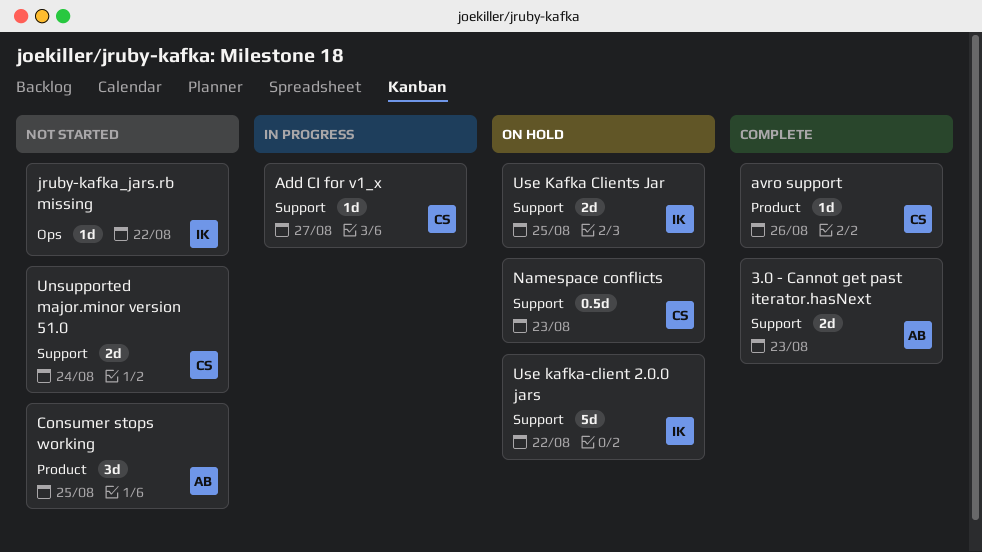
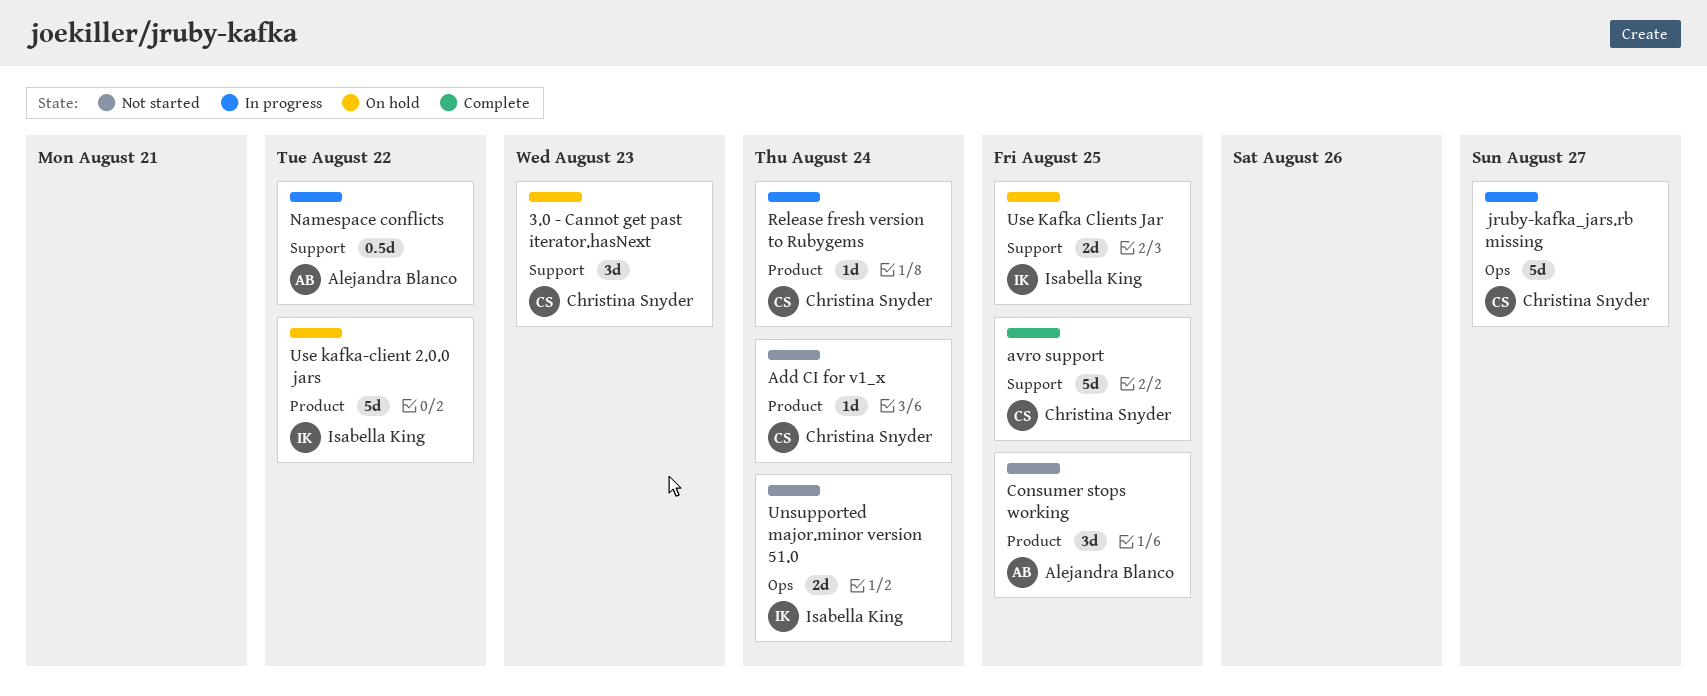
3.0 - Cannot get past iterator.hasNext, status: Complete -> On hold
3.0 - Cannot get past iterator.hasNext, owner: Alejandra Blanco -> Christina Snyder
3.0 - Cannot get past iterator.hasNext, estimate: 2d -> 3d
Add CI for v1_x, status: In progress -> Not started
Add CI for v1_x, label: Support -> Product
Add CI for v1_x, due: Aug 27 -> Aug 24
avro support, label: Product -> Support
avro support, estimate: 1d -> 5d
avro support, due: Aug 26 -> Aug 25
jruby-kafka_jars.rb missing, status: Not started -> In progress
jruby-kafka_jars.rb missing, owner: Isabella King -> Christina Snyder
jruby-kafka_jars.rb missing, estimate: 1d -> 5d
jruby-kafka_jars.rb missing, due: Aug 22 -> Aug 27
Namespace conflicts, status: On hold -> In progress
Namespace conflicts, owner: Christina Snyder -> Alejandra Blanco
Namespace conflicts, due: Aug 23 -> Aug 22
Release fresh version to Rubygems: none -> present
Unsupported major.minor version 51.0, owner: Christina Snyder -> Isabella King
Unsupported major.minor version 51.0, label: Support -> Ops
Use kafka-client 2.0.0 jars, label: Support -> Product

